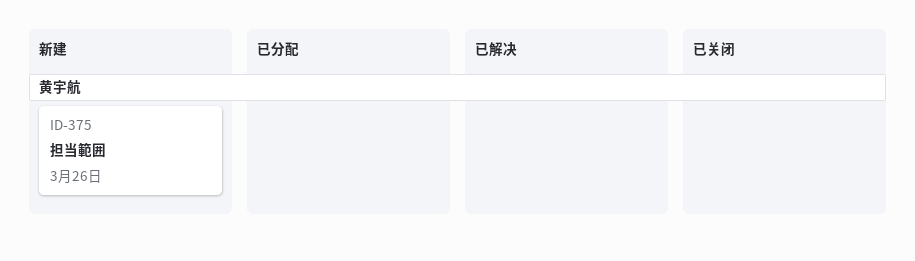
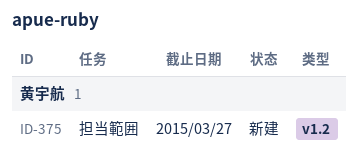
ID-375, due: Mar 26 -> Mar 27

